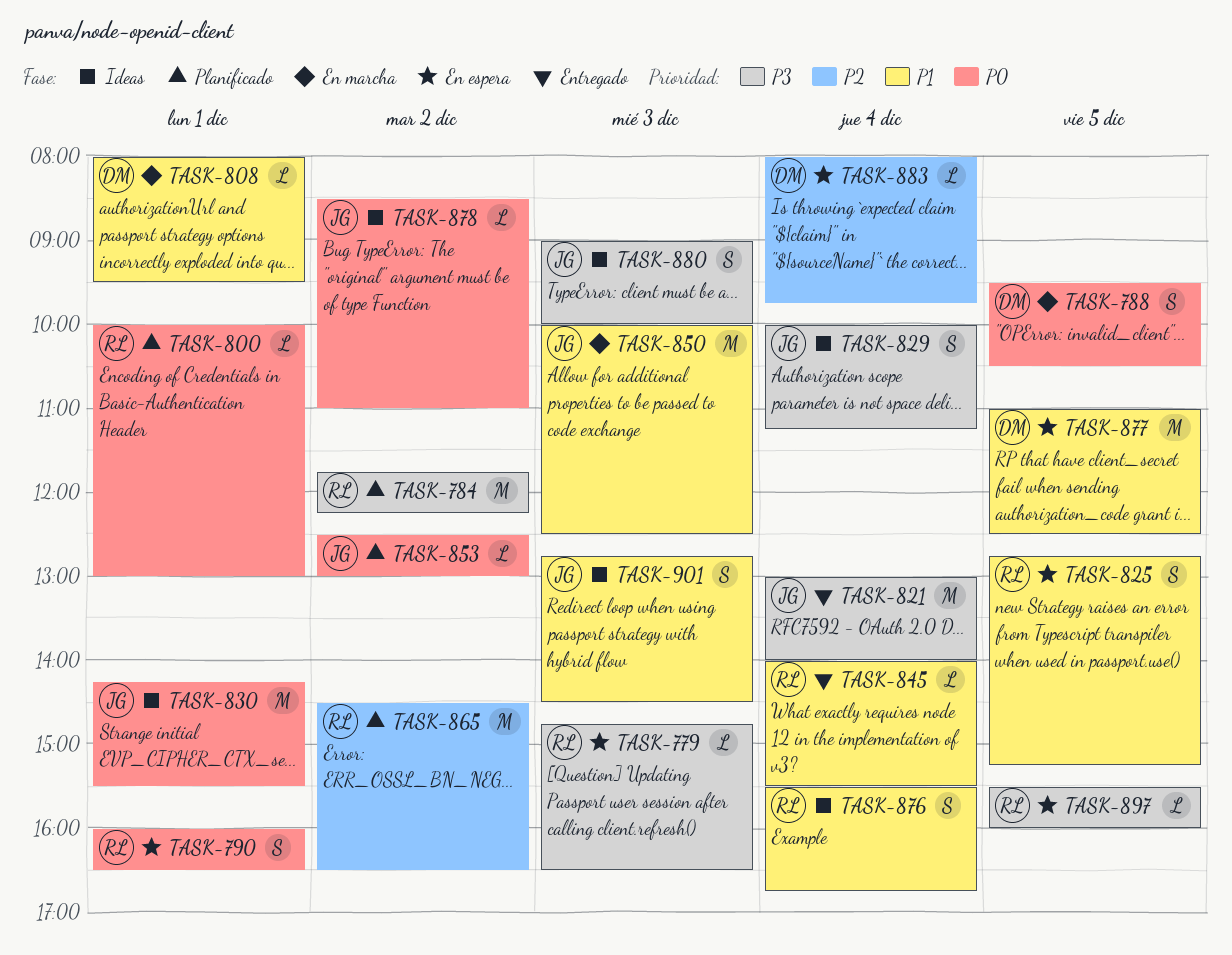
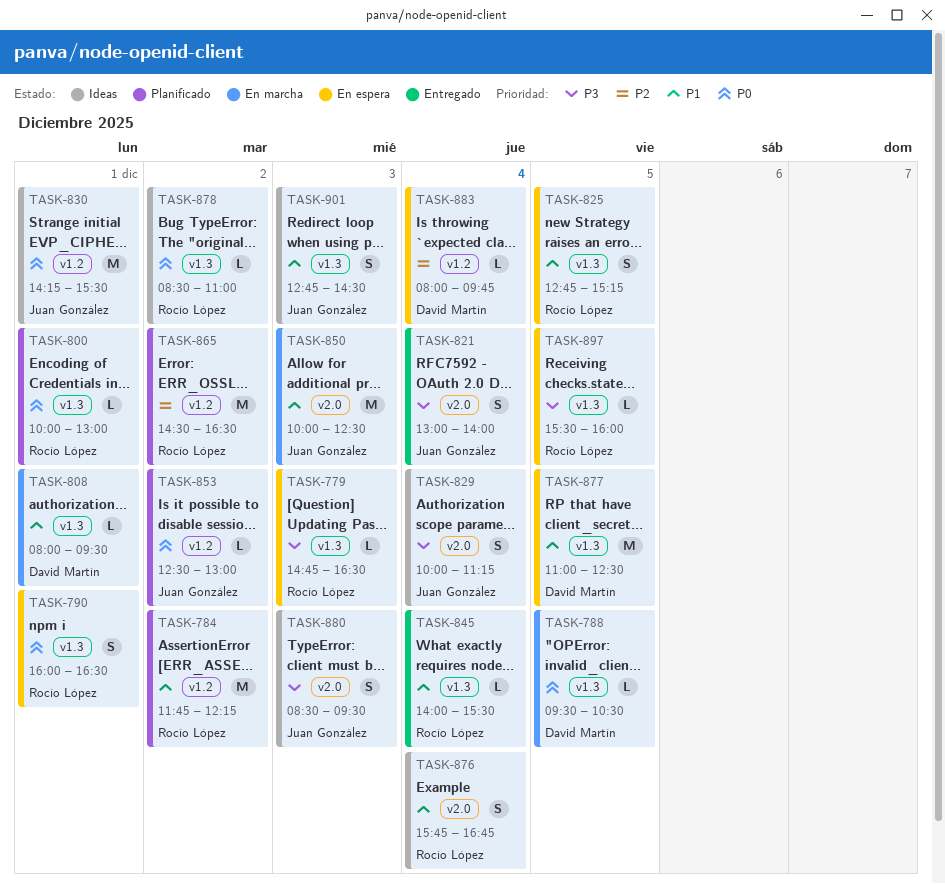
TASK-784, priority: P3 -> P1
TASK-788, estimate: S -> L
TASK-821, estimate: M -> S
TASK-876, begins: 15:30 -> 15:45
TASK-878, owner: Juan González -> Rocío López
TASK-880, begins: 09:00 -> 08:30
TASK-880, ends: 10:00 -> 09:30

